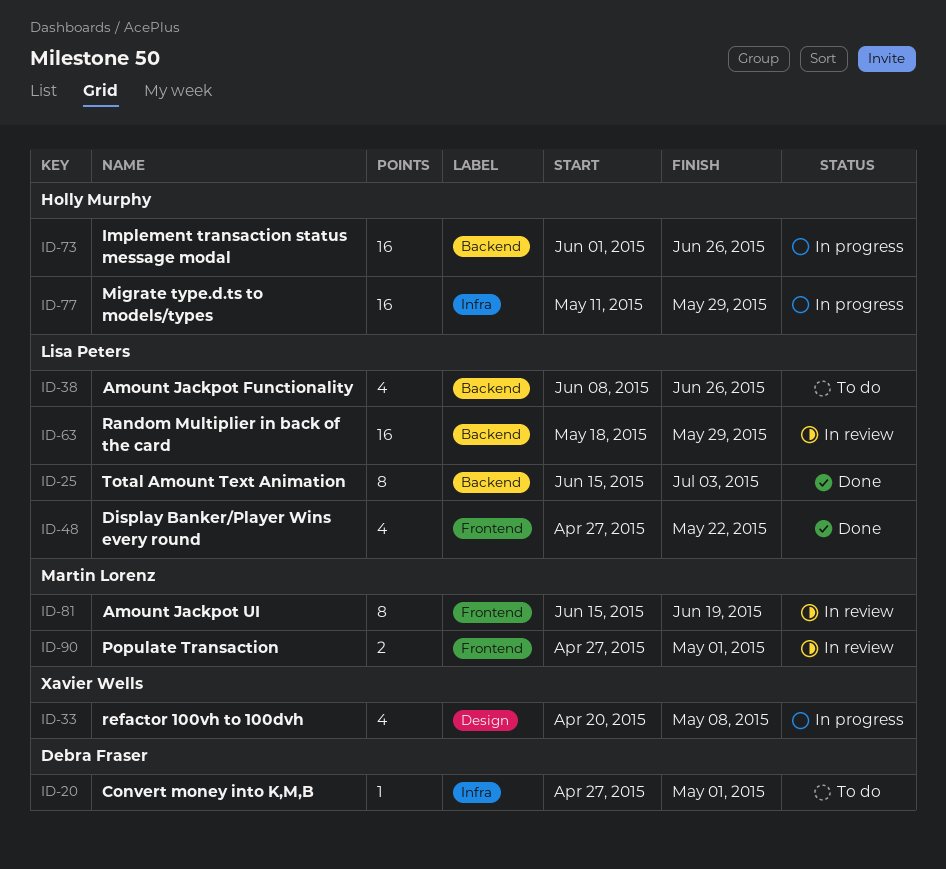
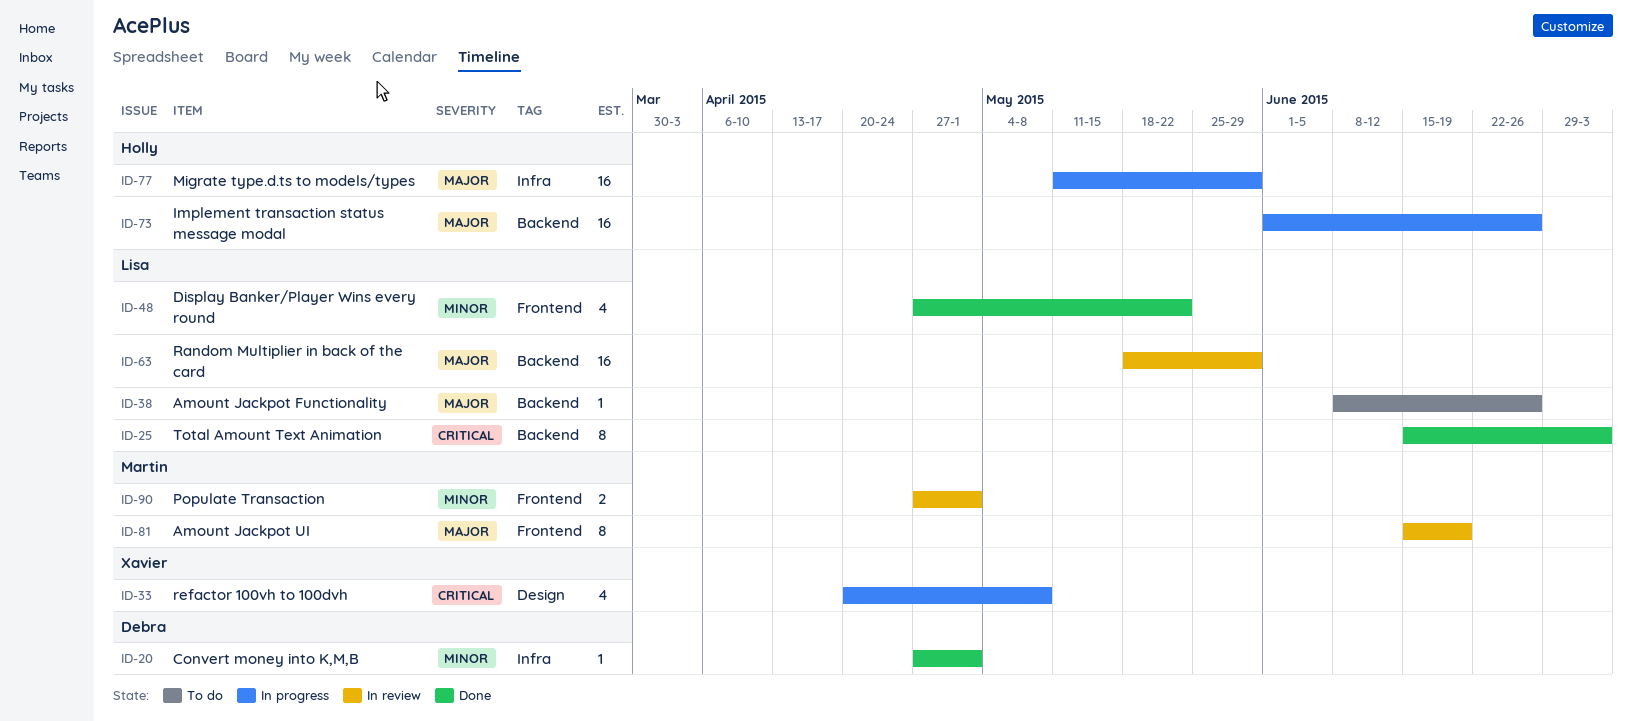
ID-20, status: To do -> Done
ID-38, estimate: 4 -> 1

